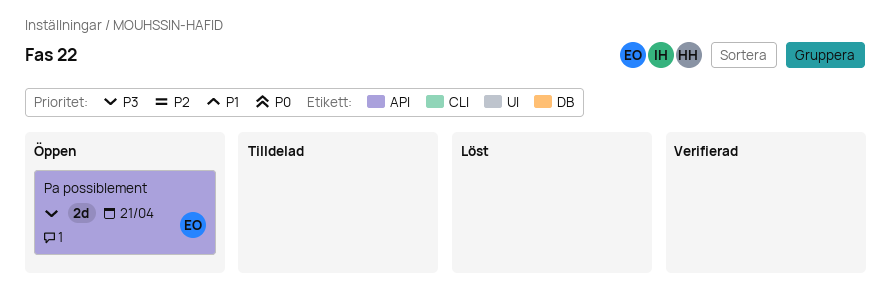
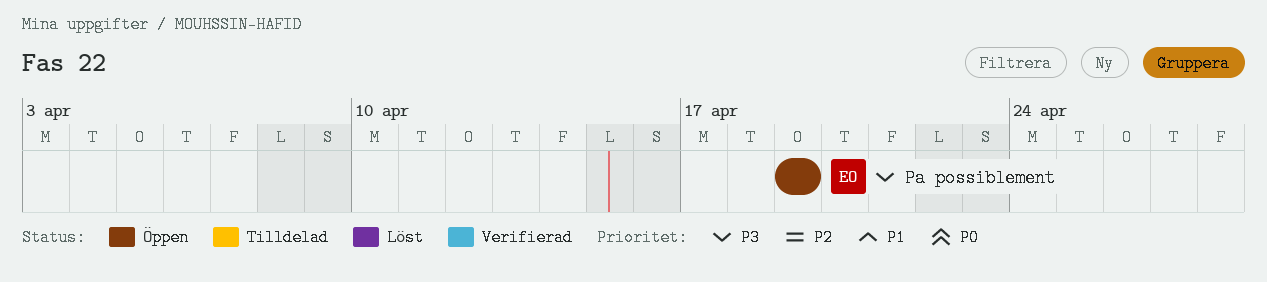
Pa possiblement, due: Apr 21 -> Apr 19

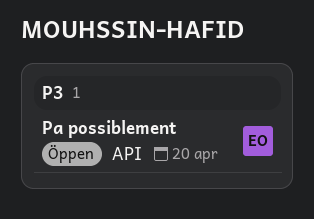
Pa possiblement, due: Apr 19 -> Apr 20

